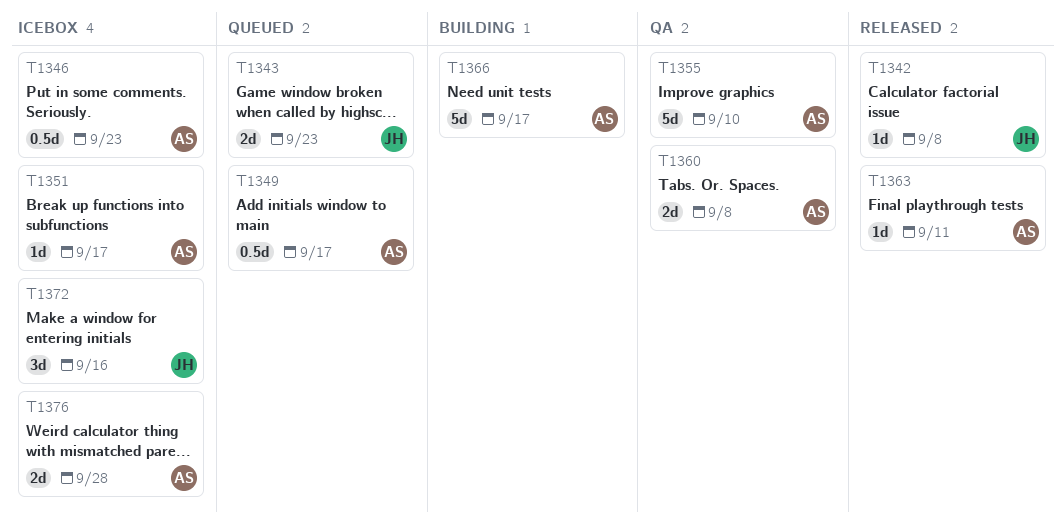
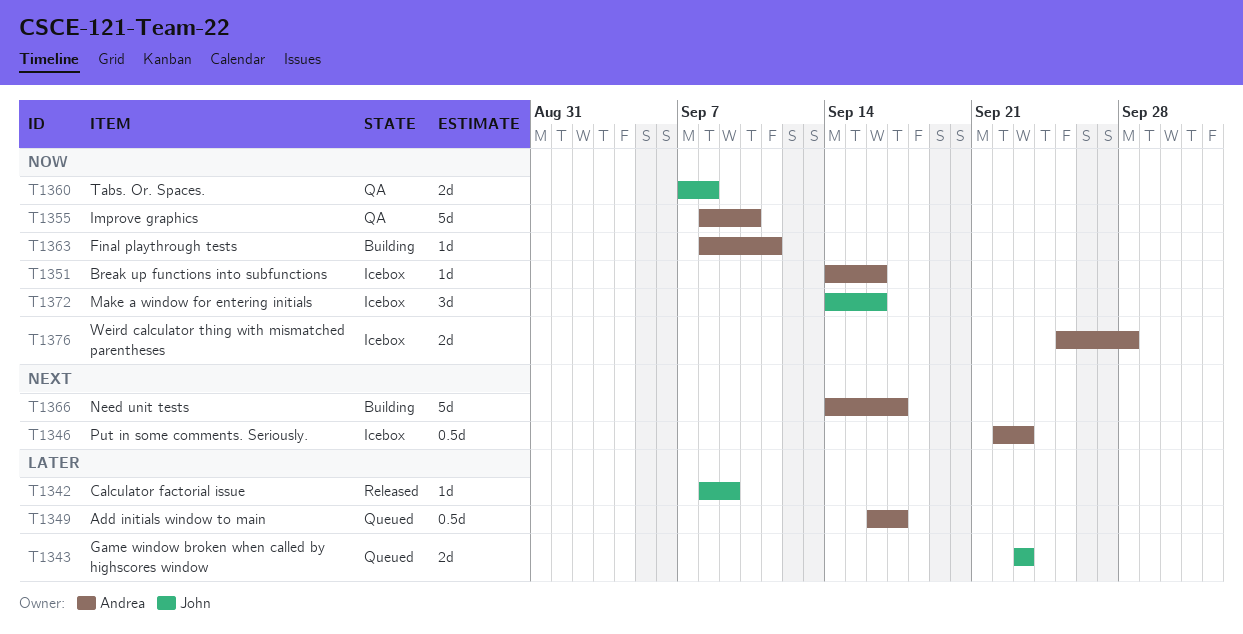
T1342, due: Sep 8 -> Sep 9
T1351, due: Sep 17 -> Sep 16
T1360, owner: Andrea -> John
T1363, status: Released -> Building

